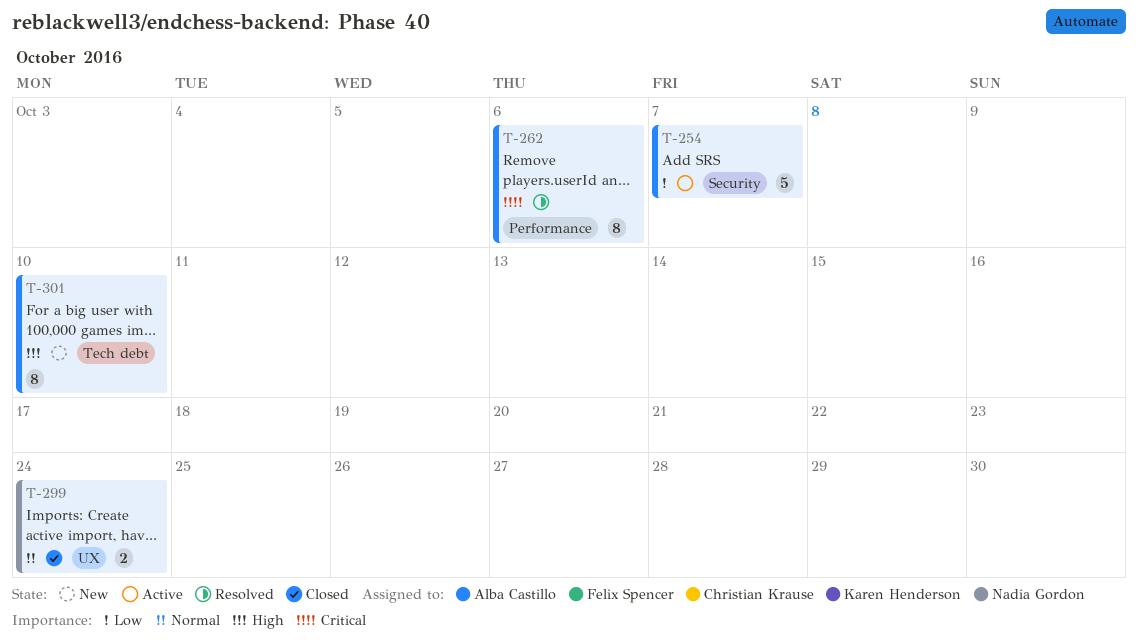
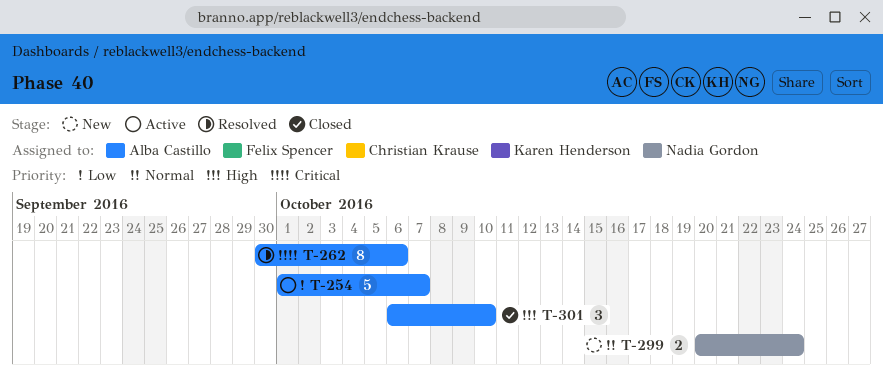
T-299, status: Closed -> New
T-301, status: New -> Closed
T-301, estimate: 8 -> 3

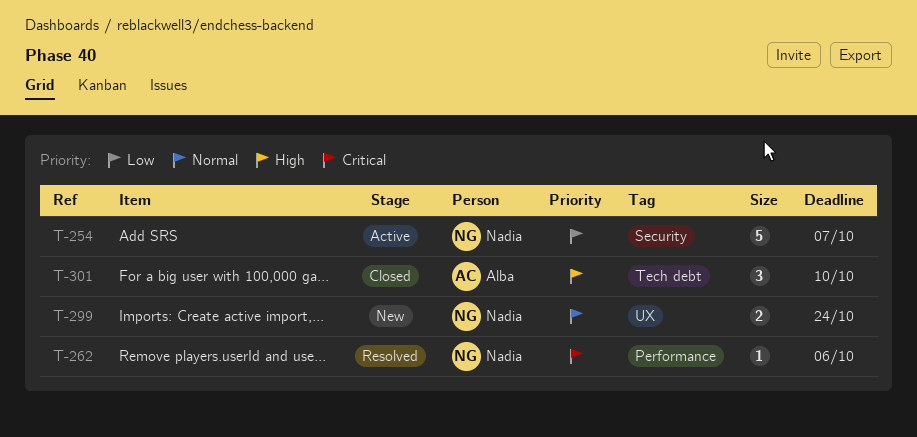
T-254, owner: Alba Castillo -> Nadia Gordon
T-262, owner: Alba Castillo -> Nadia Gordon
T-262, estimate: 8 -> 1

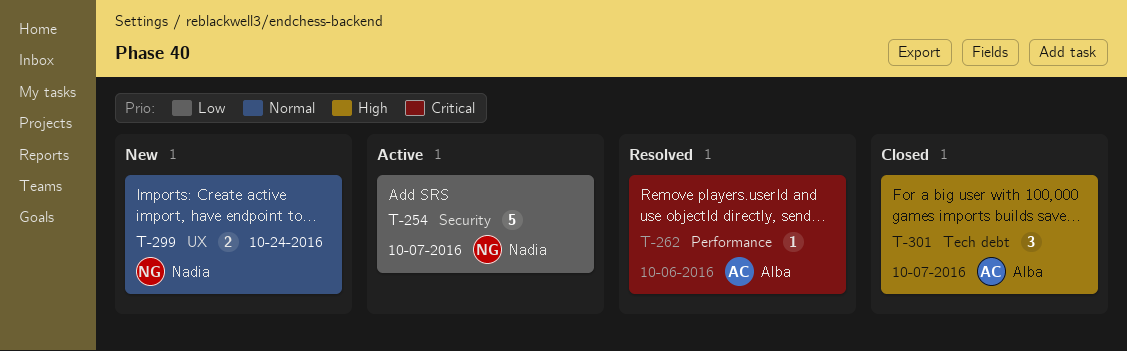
T-262, owner: Nadia -> Alba
T-301, due: Oct 10 -> Oct 7

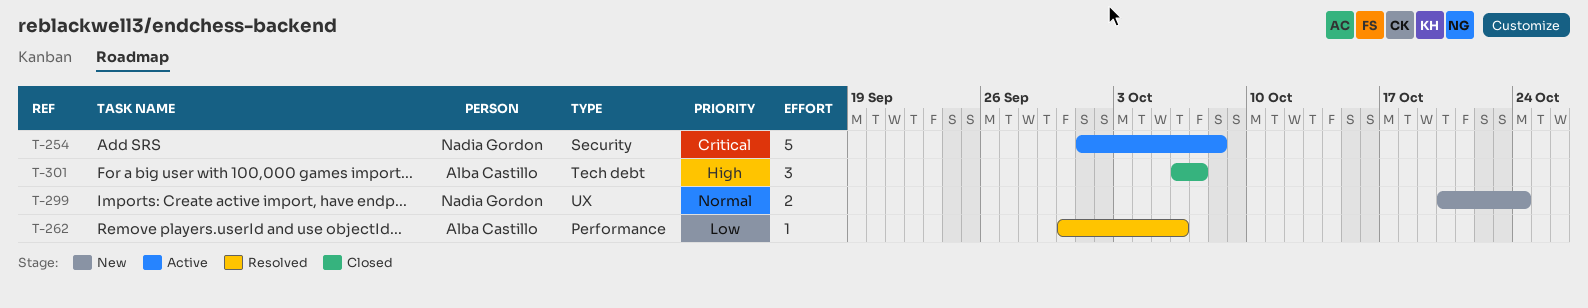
T-254, priority: Low -> Critical
T-254, due: Oct 7 -> Oct 8
T-262, priority: Critical -> Low

